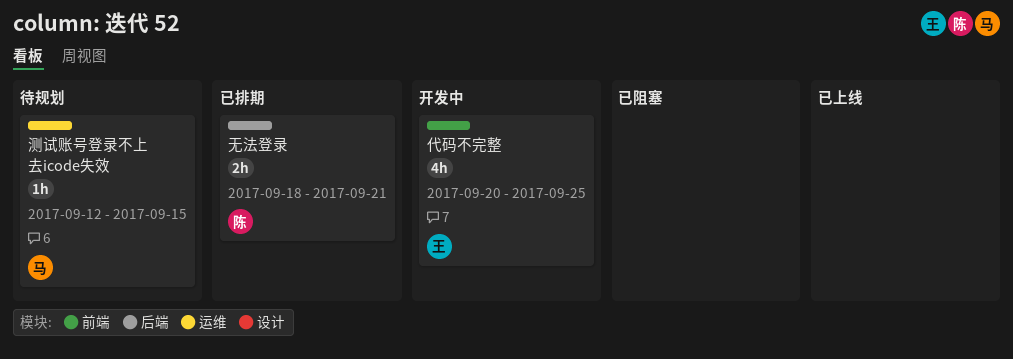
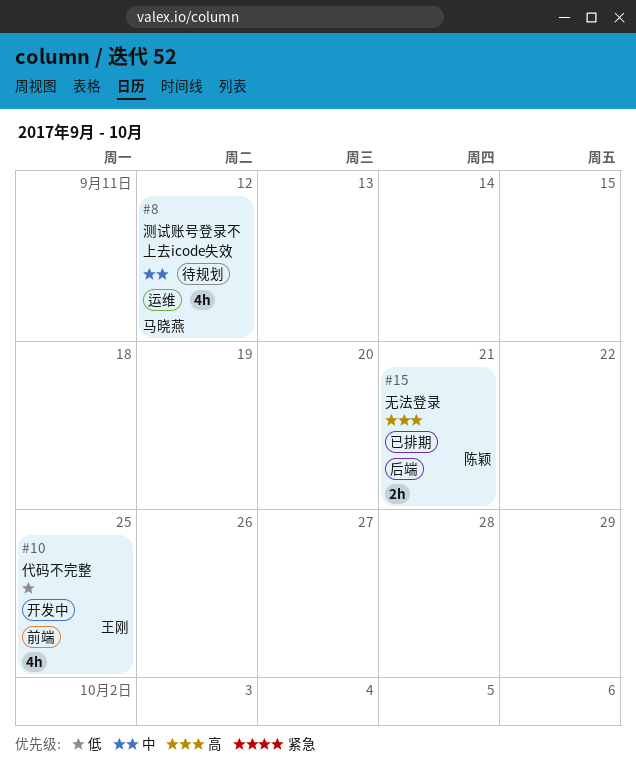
测试账号登录不上去icode失效, estimate: 1h -> 4h
测试账号登录不上去icode失效, due: Sep 15 -> Sep 12

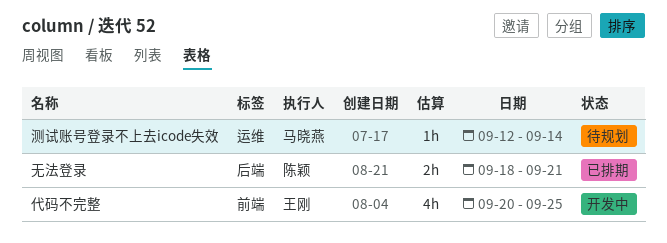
测试账号登录不上去icode失效, estimate: 4h -> 1h
测试账号登录不上去icode失效, due: Sep 12 -> Sep 14

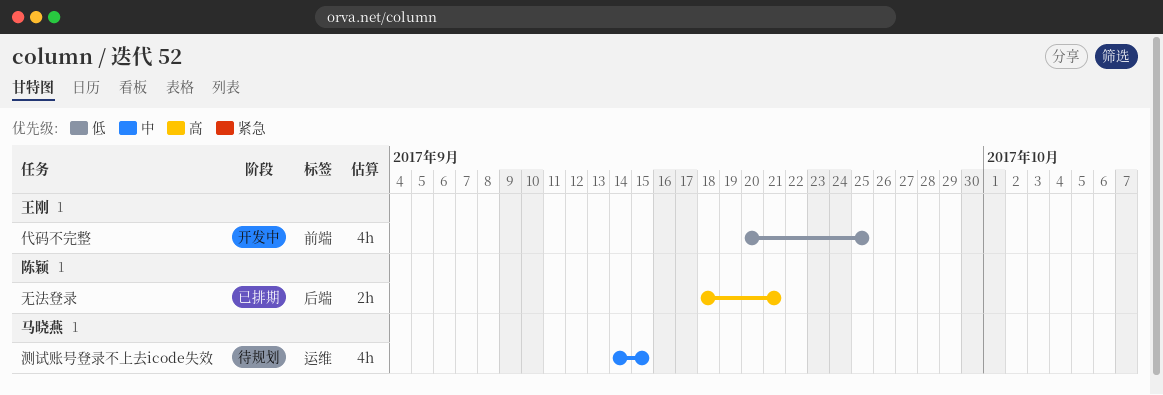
测试账号登录不上去icode失效, estimate: 1h -> 4h
测试账号登录不上去icode失效, start: Sep 12 -> Sep 14
测试账号登录不上去icode失效, due: Sep 14 -> Sep 15

